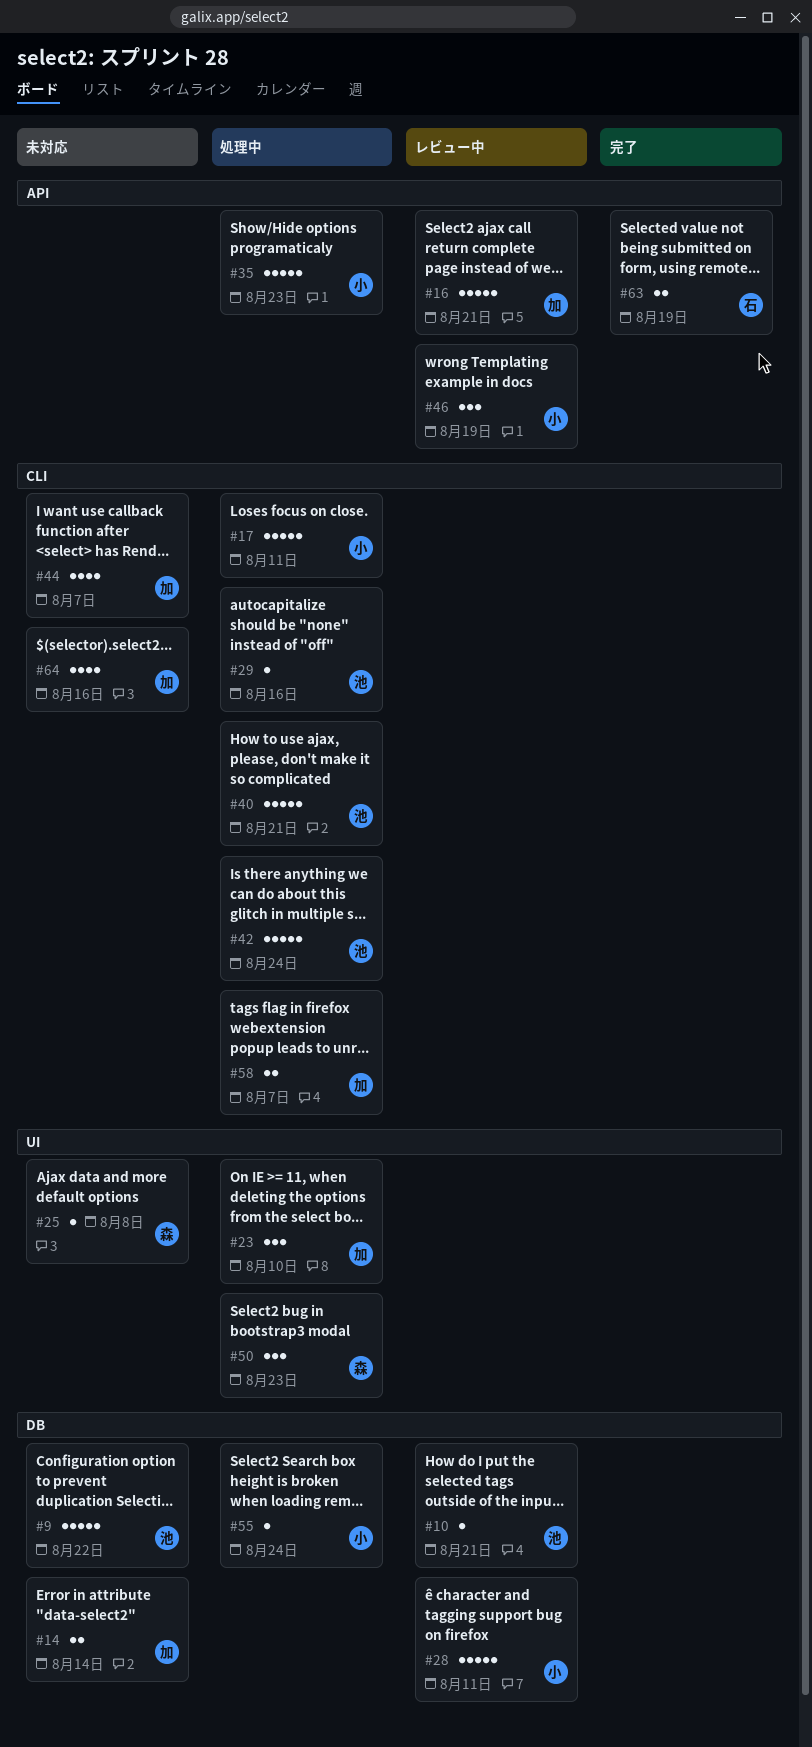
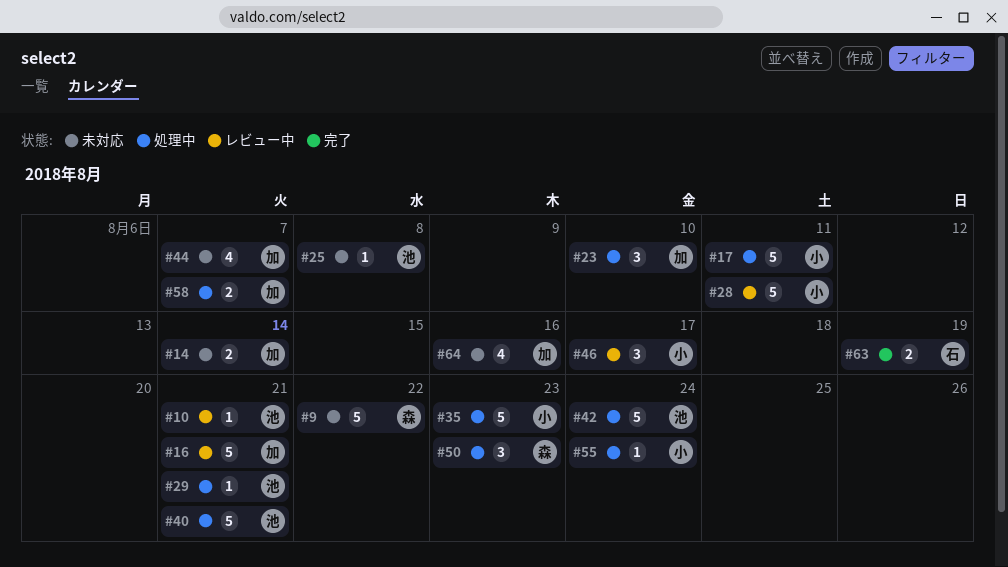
#9, owner: 池 -> 森
#25, owner: 森 -> 池
#29, due: Aug 16 -> Aug 21
#46, due: Aug 19 -> Aug 17

